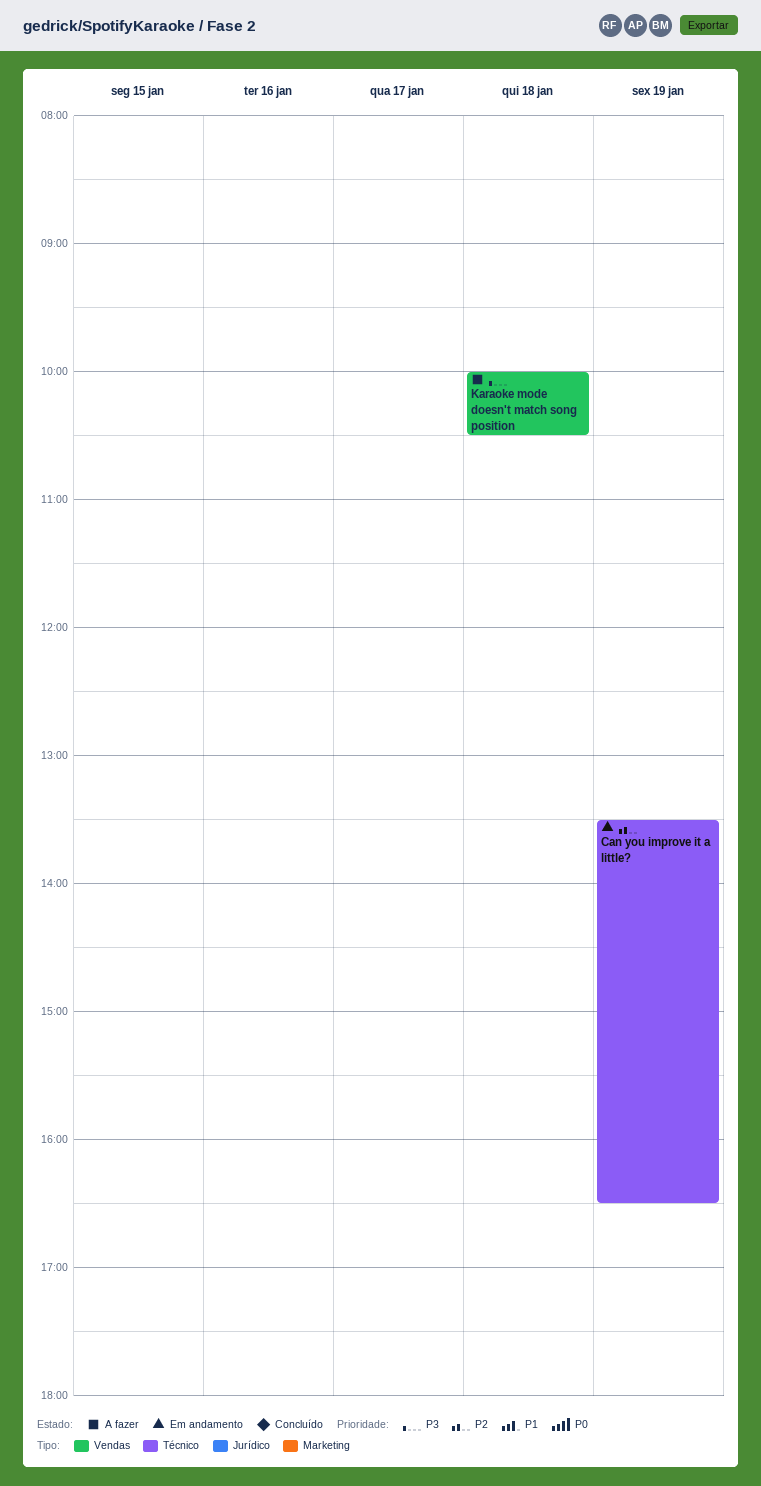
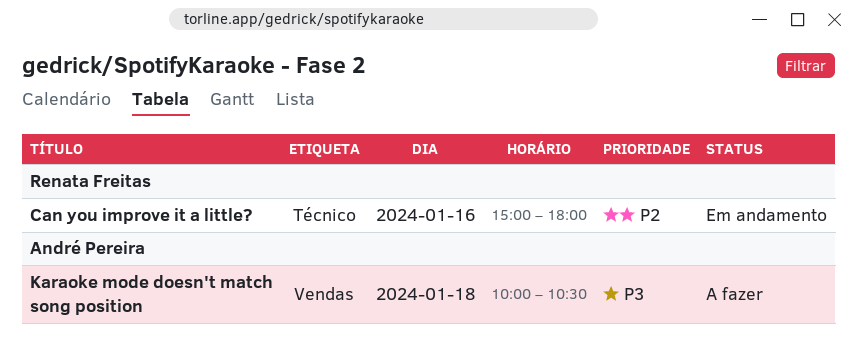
Can you improve it a little?, day: Jan 19 -> Jan 16
Can you improve it a little?, begins: 13:30 -> 15:00
Can you improve it a little?, ends: 16:30 -> 18:00

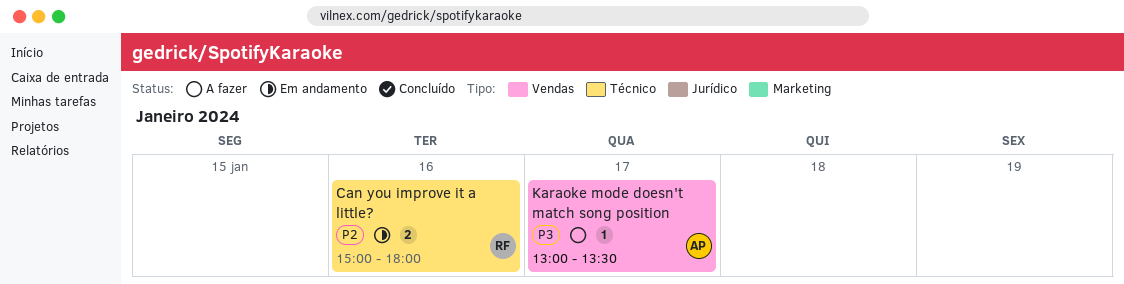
Karaoke mode doesn't match song position, day: Jan 18 -> Jan 17
Karaoke mode doesn't match song position, begins: 10:00 -> 13:00
Karaoke mode doesn't match song position, ends: 10:30 -> 13:30

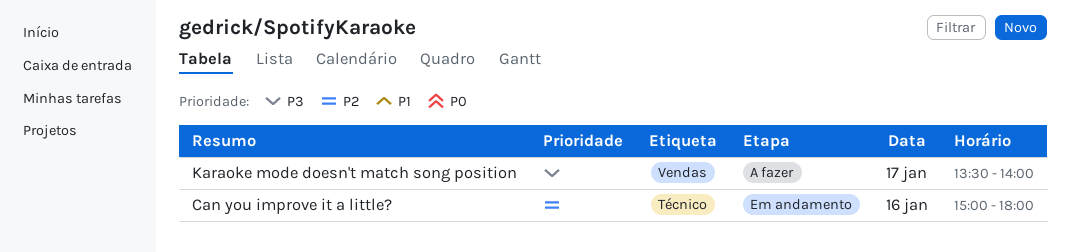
Karaoke mode doesn't match song position, begins: 13:00 -> 13:30
Karaoke mode doesn't match song position, ends: 13:30 -> 14:00

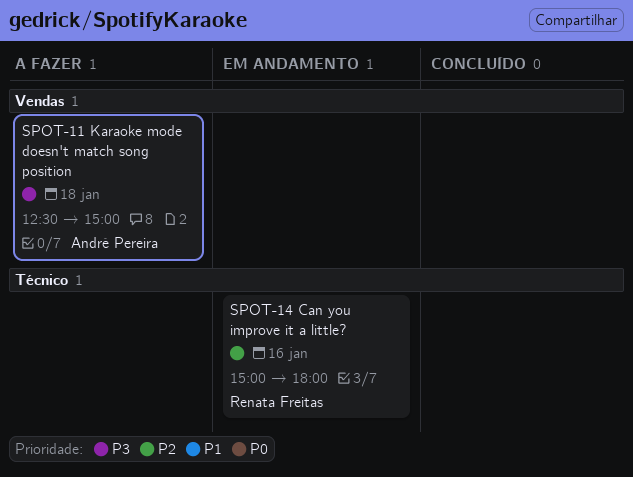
Karaoke mode doesn't match song position, day: Jan 17 -> Jan 18
Karaoke mode doesn't match song position, begins: 13:30 -> 12:30
Karaoke mode doesn't match song position, ends: 14:00 -> 15:00

